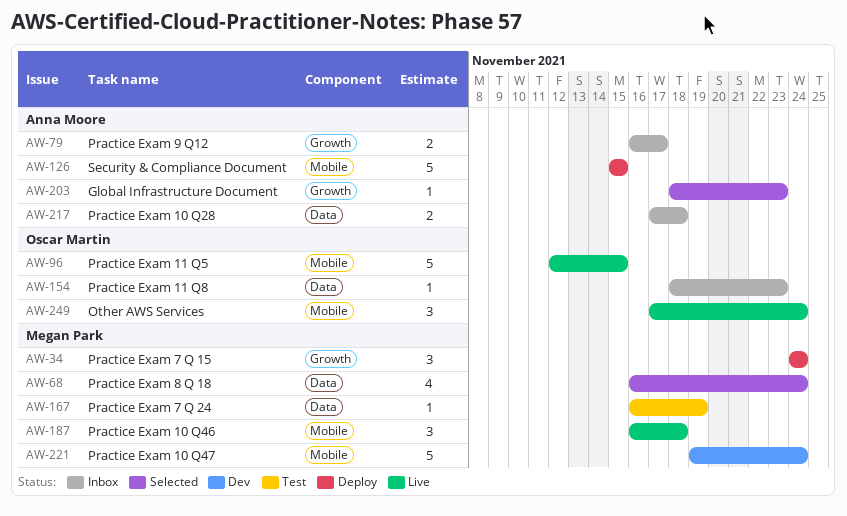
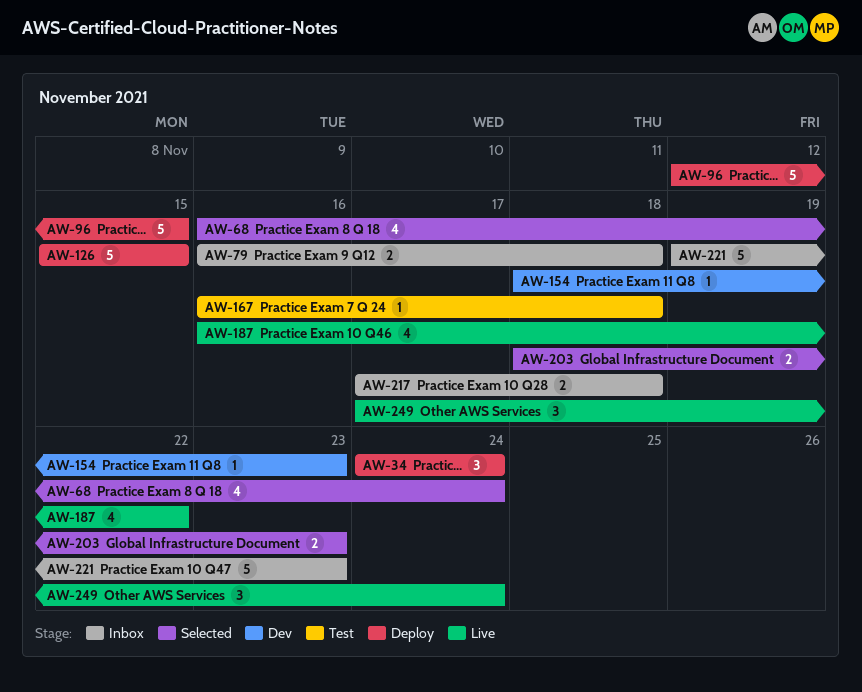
AW-79, due: Nov 17 -> Nov 18
AW-96, status: Live -> Deploy
AW-154, status: Inbox -> Dev
AW-167, due: Nov 19 -> Nov 18
AW-187, estimate: 3 -> 4
AW-187, due: Nov 18 -> Nov 22
AW-203, estimate: 1 -> 2
AW-221, status: Dev -> Inbox
AW-221, due: Nov 24 -> Nov 23

